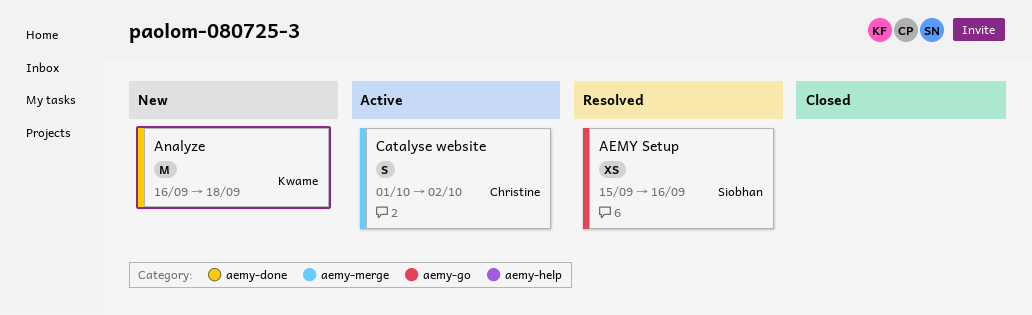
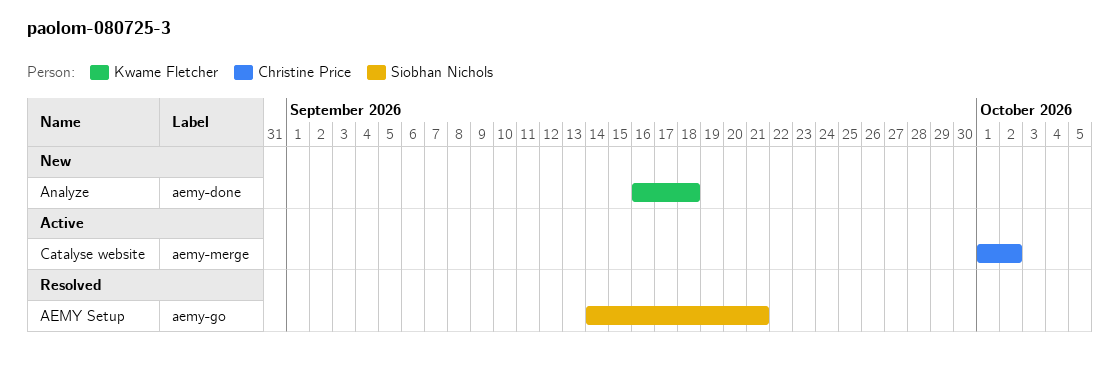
AEMY Setup, start: Sep 15 -> Sep 14
AEMY Setup, due: Sep 16 -> Sep 21

